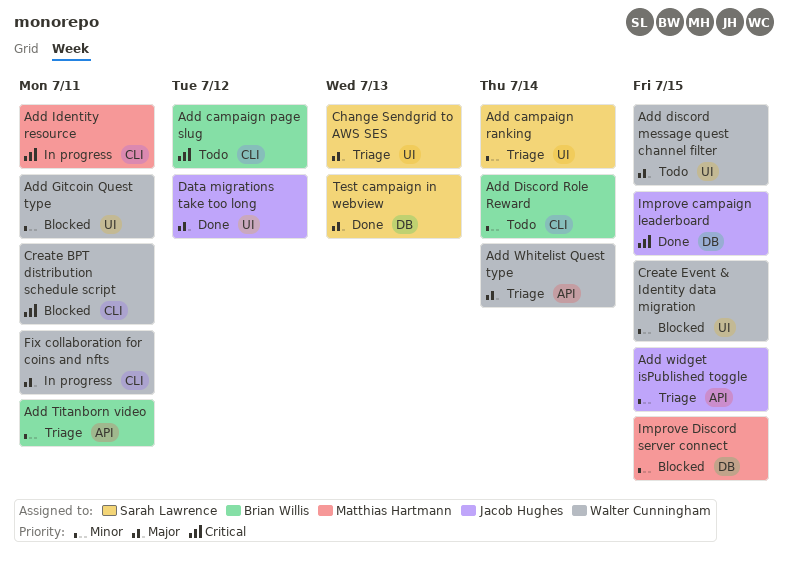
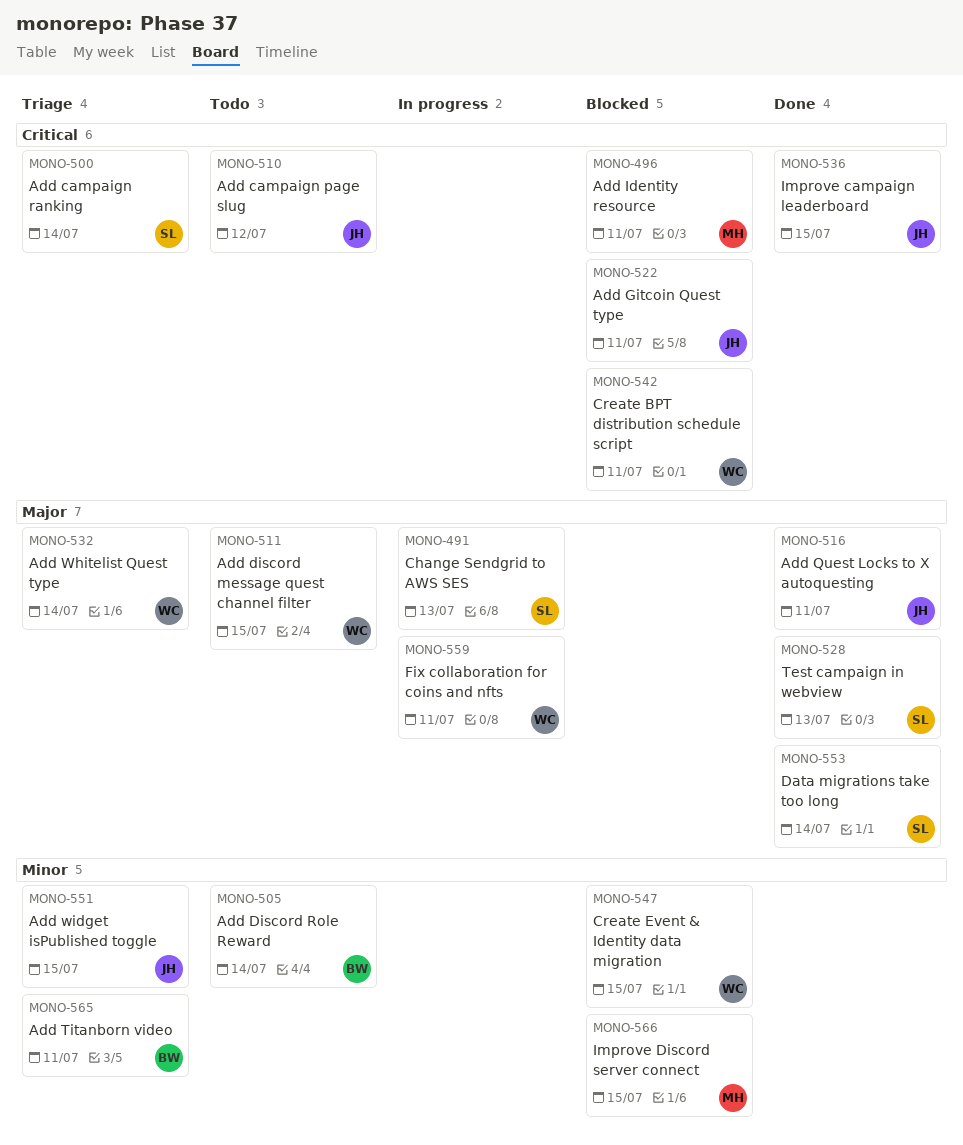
Add campaign page slug, owner: Brian Willis -> Jacob Hughes
Add campaign ranking, priority: Minor -> Critical
Add Gitcoin Quest type, owner: Walter Cunningham -> Jacob Hughes
Add Gitcoin Quest type, priority: Minor -> Critical
Add Identity resource, status: In progress -> Blocked
Add Quest Locks to X autoquesting: none -> present
Change Sendgrid to AWS SES, status: Triage -> In progress
Data migrations take too long, owner: Jacob Hughes -> Sarah Lawrence
Data migrations take too long, due: Jul 12 -> Jul 14

